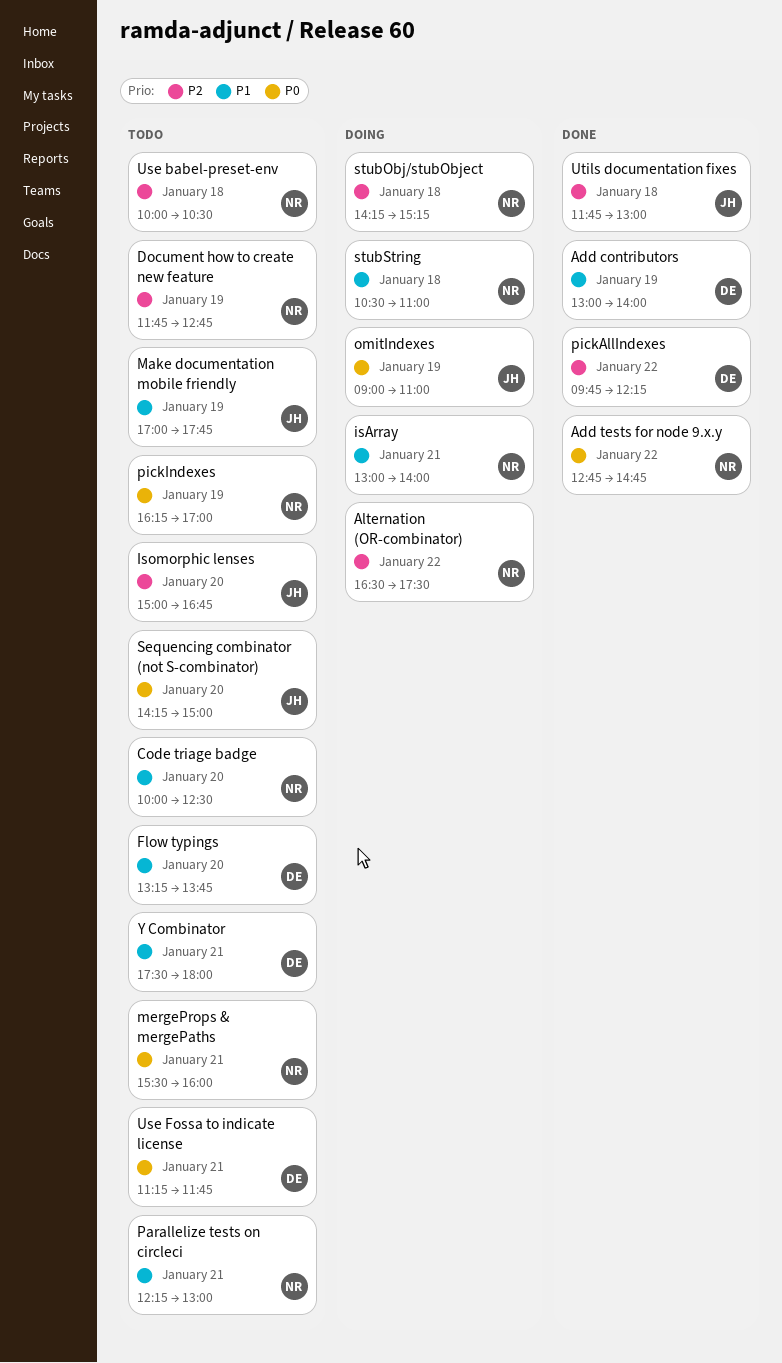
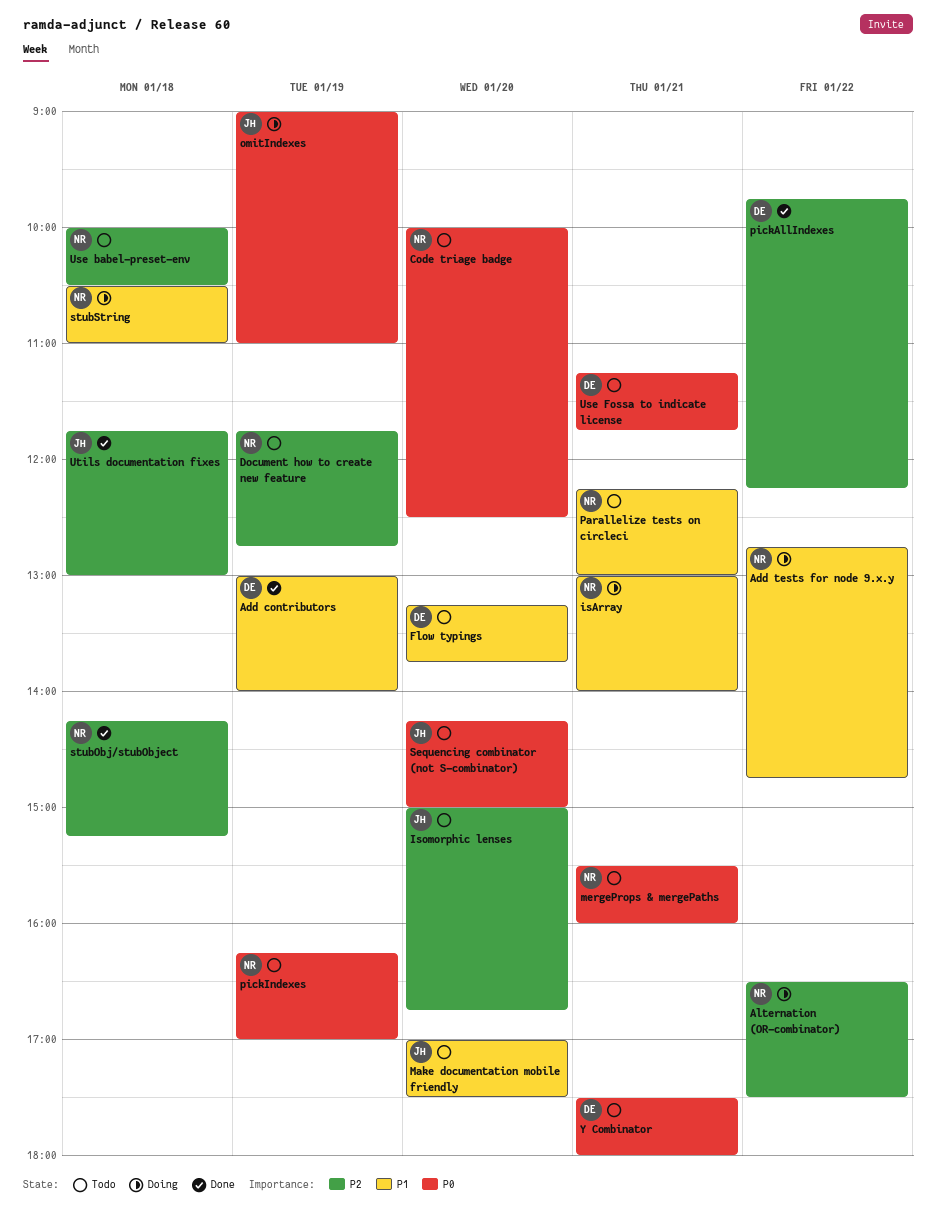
Add tests for node 9.x.y, status: Done -> Doing
Add tests for node 9.x.y, priority: P0 -> P1
Code triage badge, priority: P1 -> P0
Make documentation mobile friendly, day: Jan 19 -> Jan 20
Make documentation mobile friendly, ends: 17:45 -> 17:30
stubObj/stubObject, status: Doing -> Done
Y Combinator, priority: P1 -> P0

